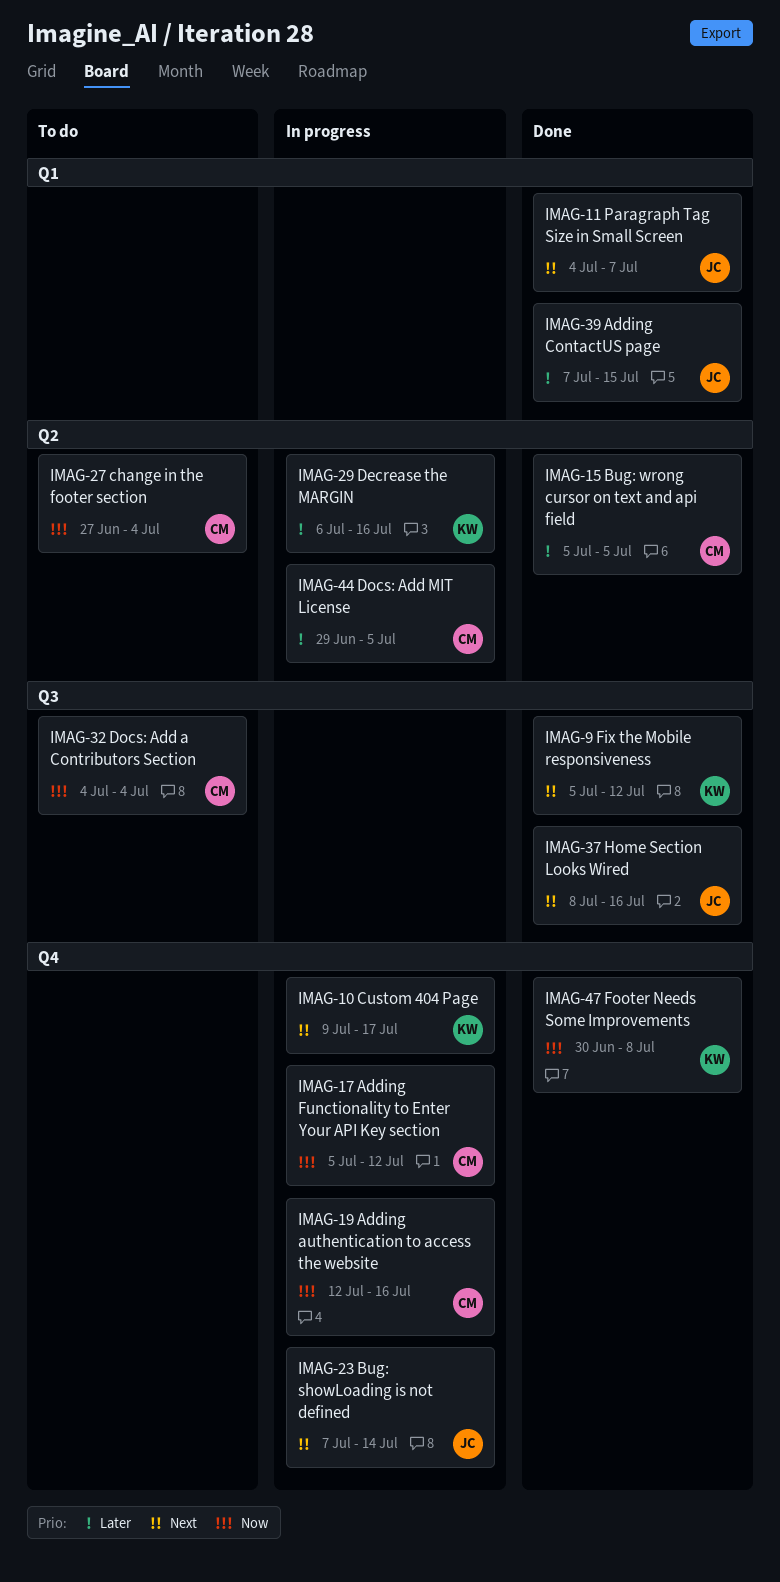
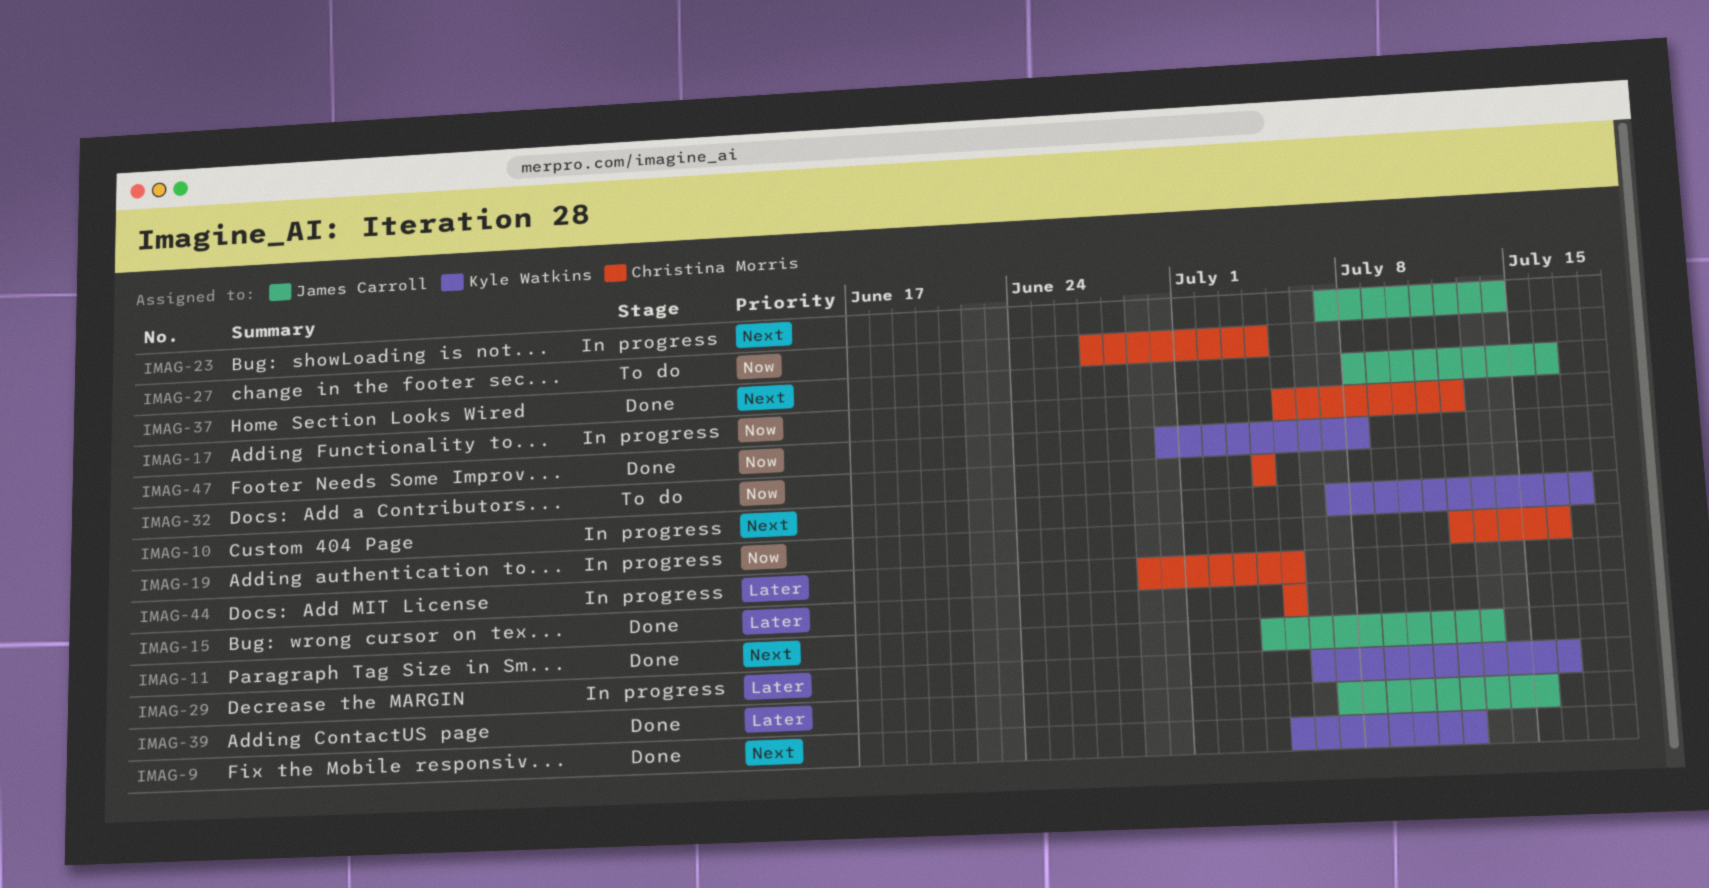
IMAG-10, start: Jul 9 -> Jul 7
IMAG-11, due: Jul 7 -> Jul 13

